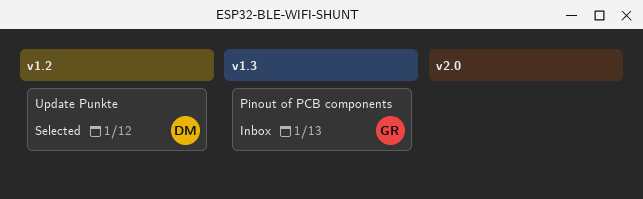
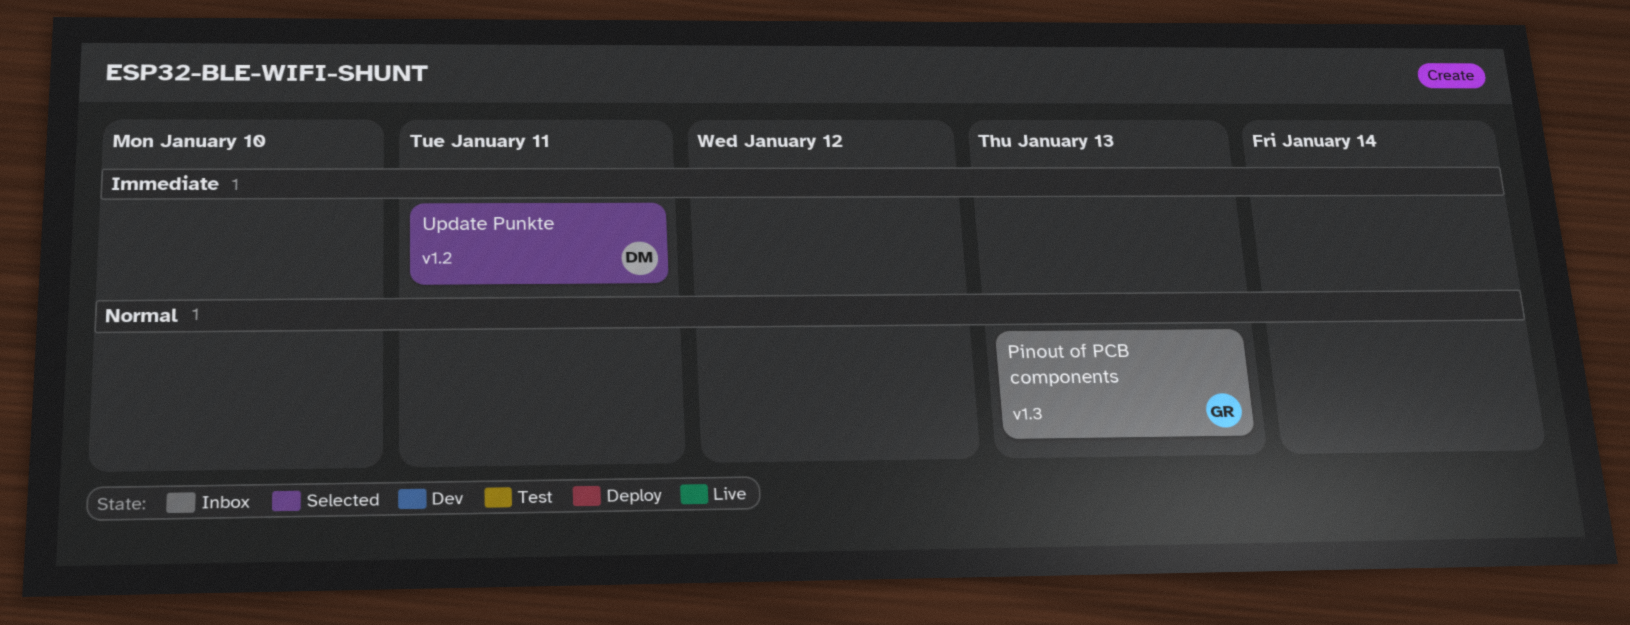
Update Punkte, due: Jan 12 -> Jan 11

